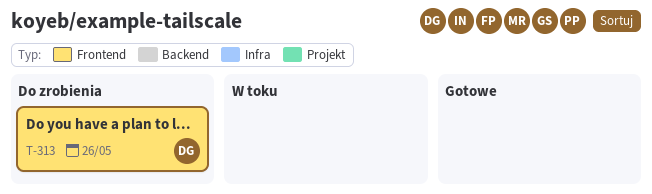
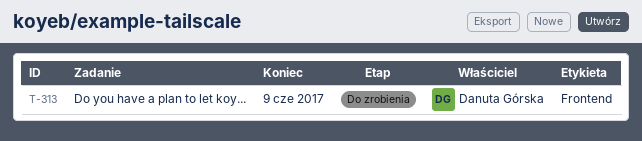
T-313, due: May 26 -> Jun 9

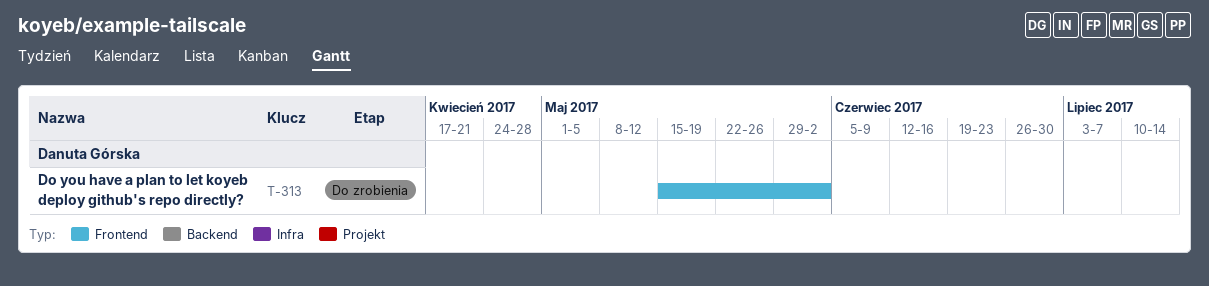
T-313, due: Jun 9 -> Jun 2

